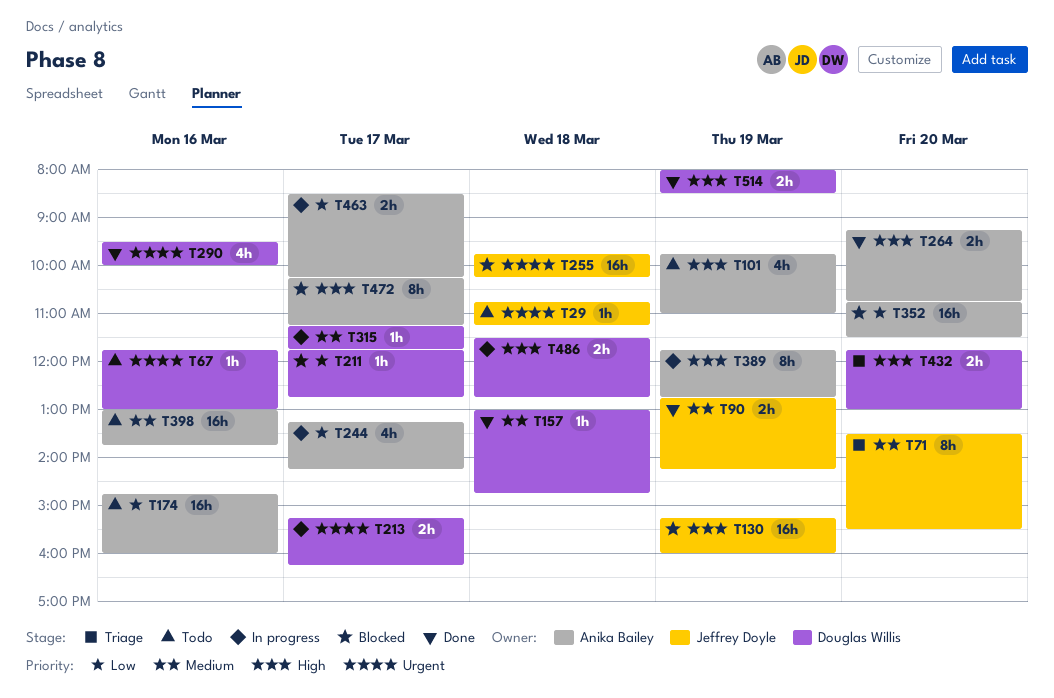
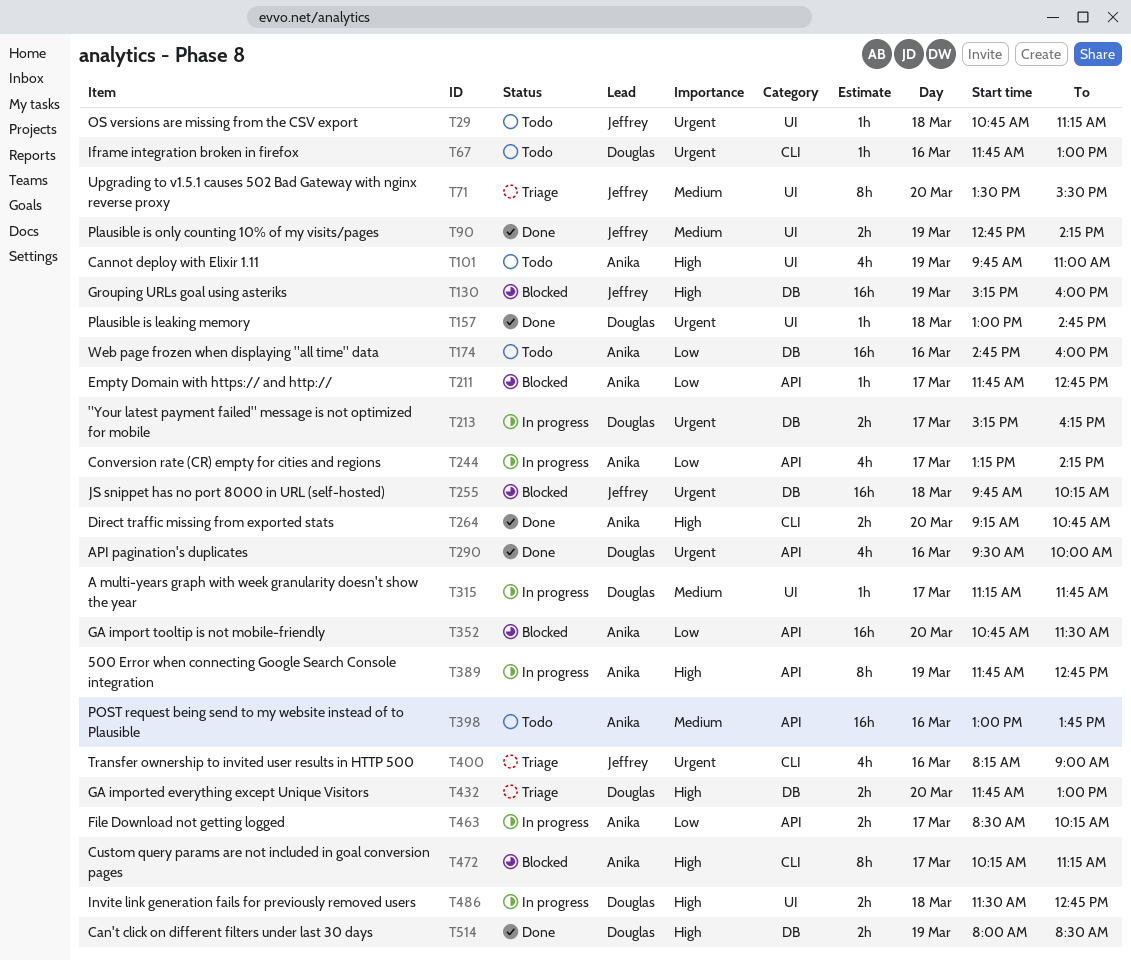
T157, priority: Medium -> Urgent
T211, owner: Douglas Willis -> Anika Bailey
T400: none -> present

